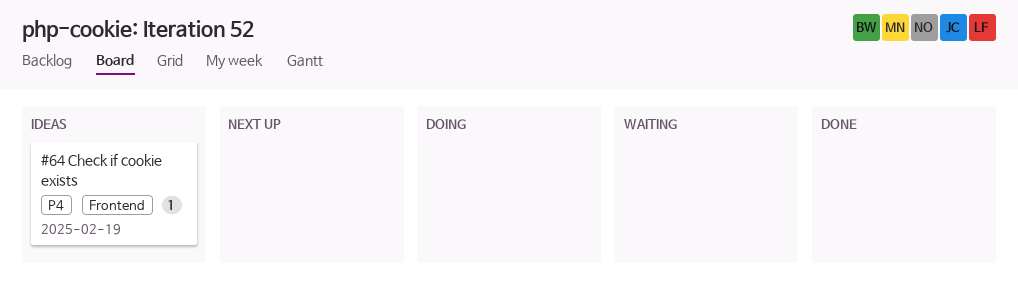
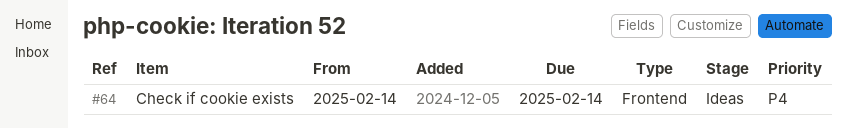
#64, due: Feb 19 -> Feb 14

